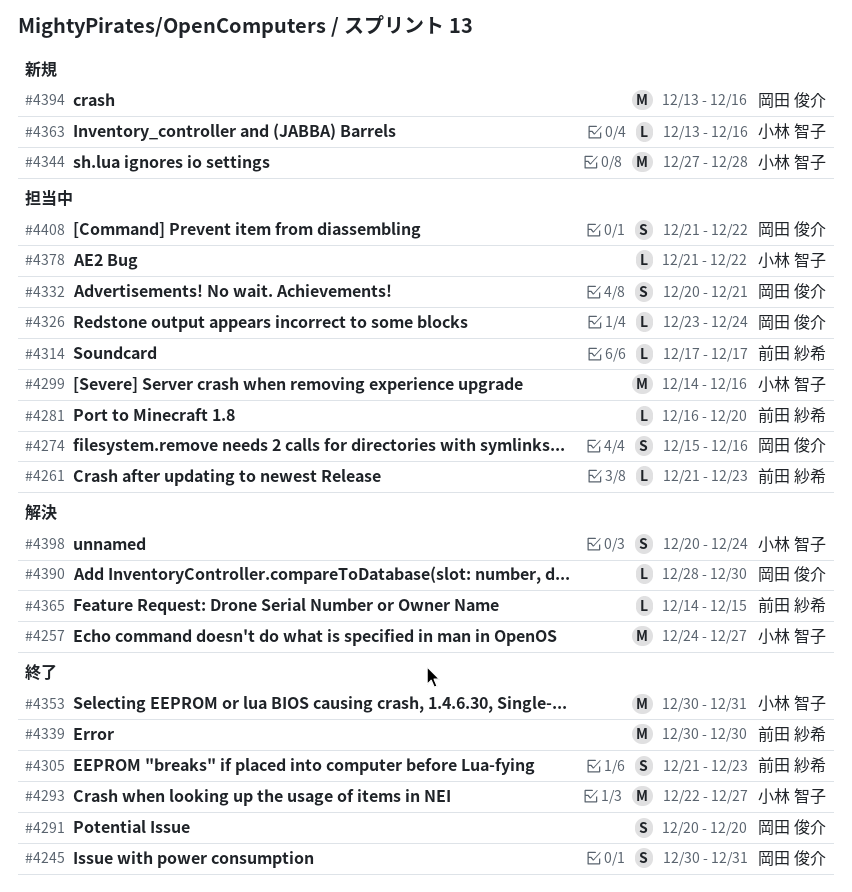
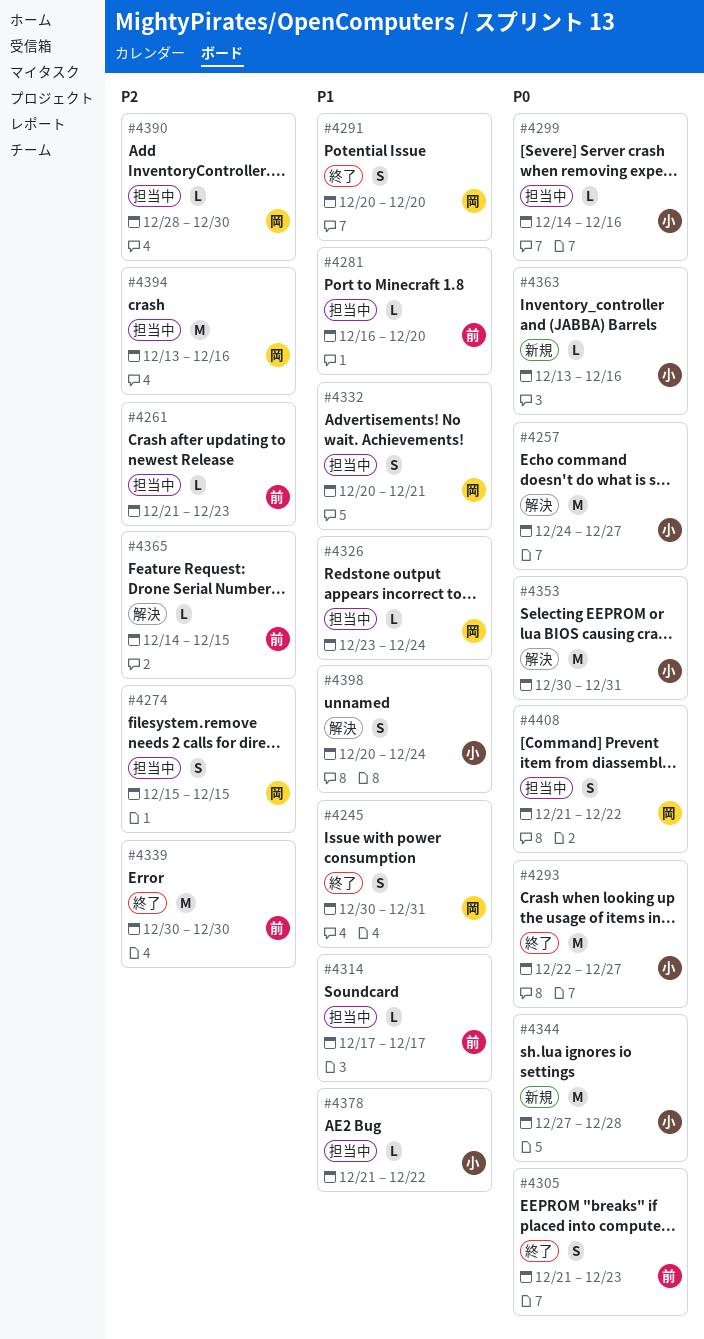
#4274, due: Dec 16 -> Dec 15
#4299, estimate: M -> L
#4353, status: 終了 -> 解決
#4390, status: 解決 -> 担当中
#4394, status: 新規 -> 担当中

